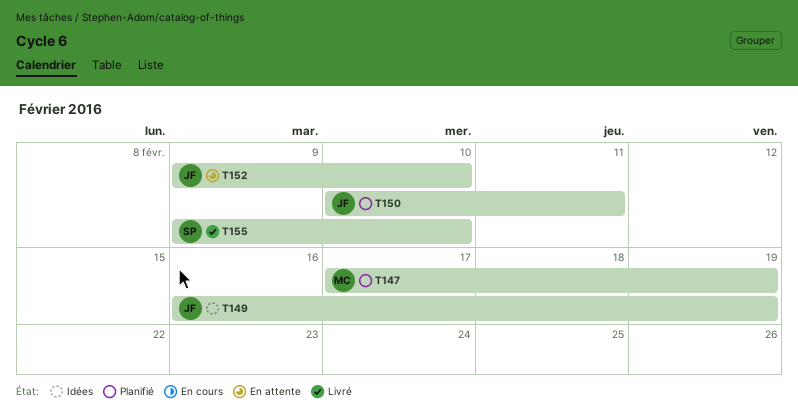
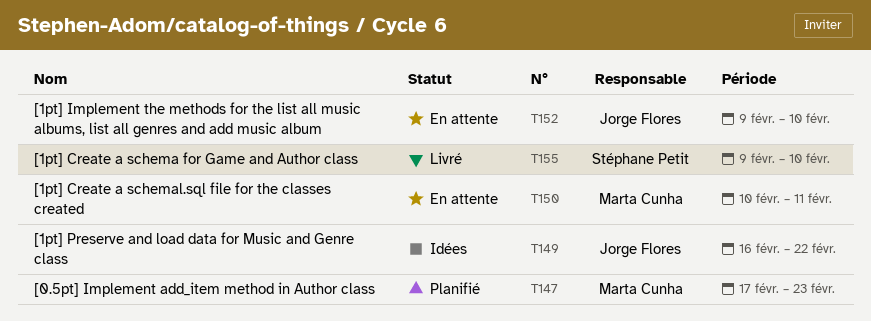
T147, due: Feb 19 -> Feb 23
T149, due: Feb 19 -> Feb 22
T150, status: Planifié -> En attente
T150, owner: Jorge Flores -> Marta Cunha

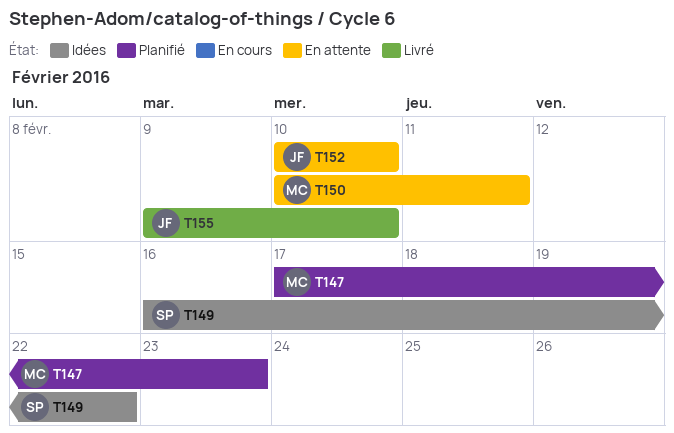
T149, owner: Jorge Flores -> Stéphane Petit
T152, start: Feb 9 -> Feb 10
T155, owner: Stéphane Petit -> Jorge Flores

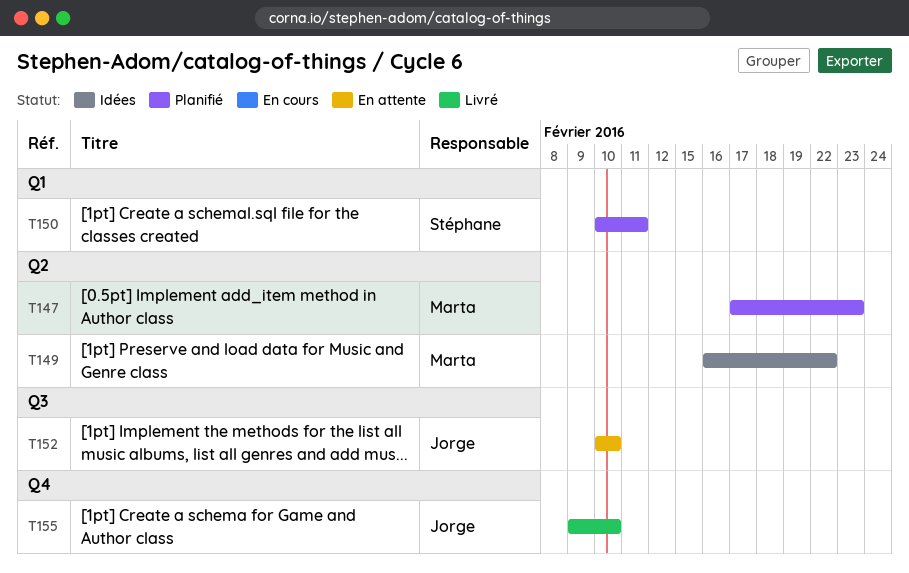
T149, owner: Stéphane -> Marta
T150, status: En attente -> Planifié
T150, owner: Marta -> Stéphane

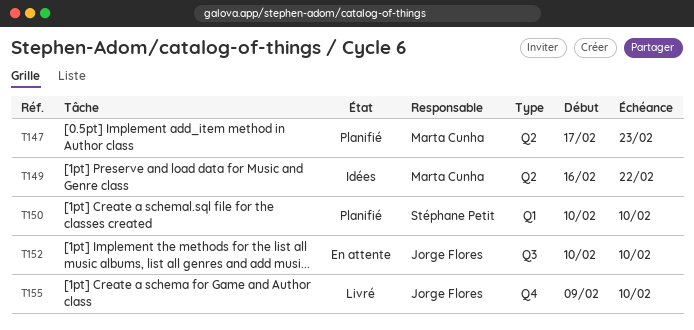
T150, due: Feb 11 -> Feb 10

